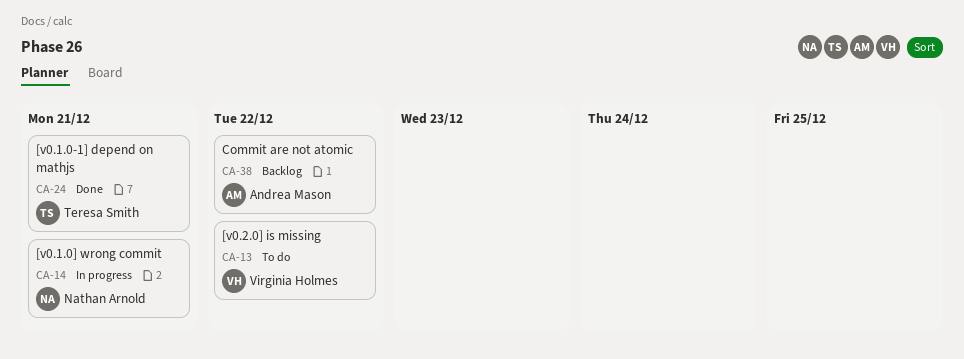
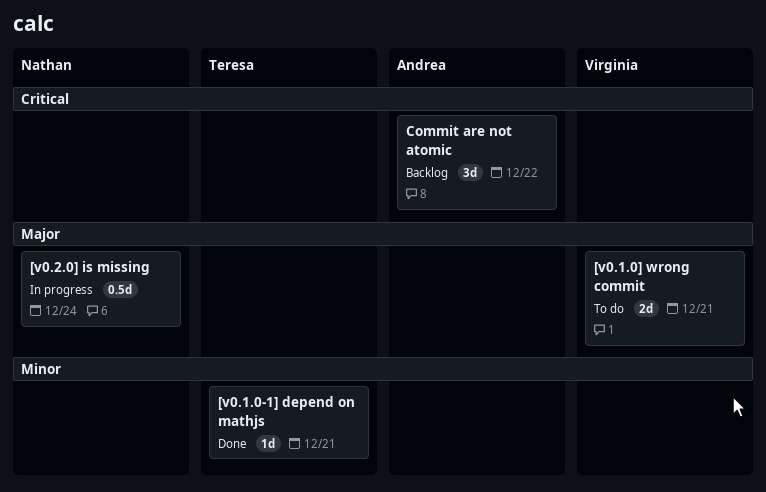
[v0.1.0] wrong commit, status: In progress -> To do
[v0.1.0] wrong commit, owner: Nathan Arnold -> Virginia Holmes
[v0.2.0] is missing, status: To do -> In progress
[v0.2.0] is missing, owner: Virginia Holmes -> Nathan Arnold
[v0.2.0] is missing, due: Dec 22 -> Dec 24

